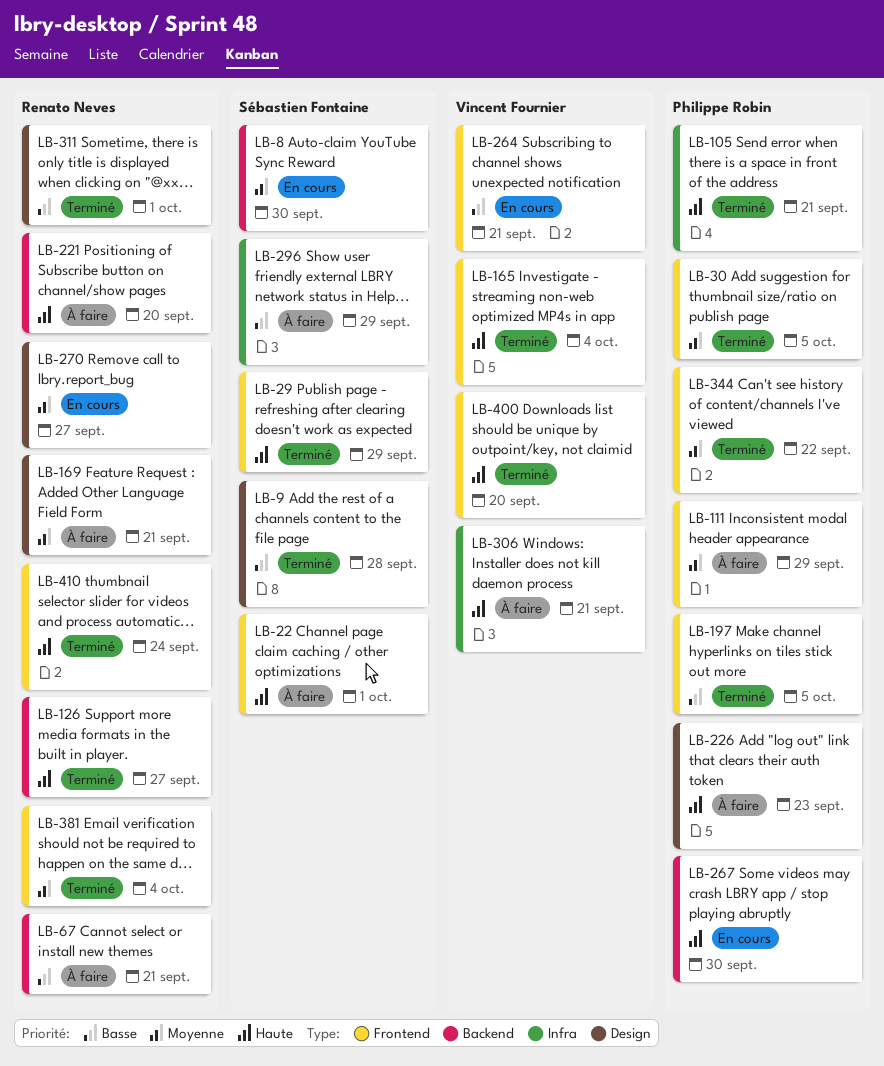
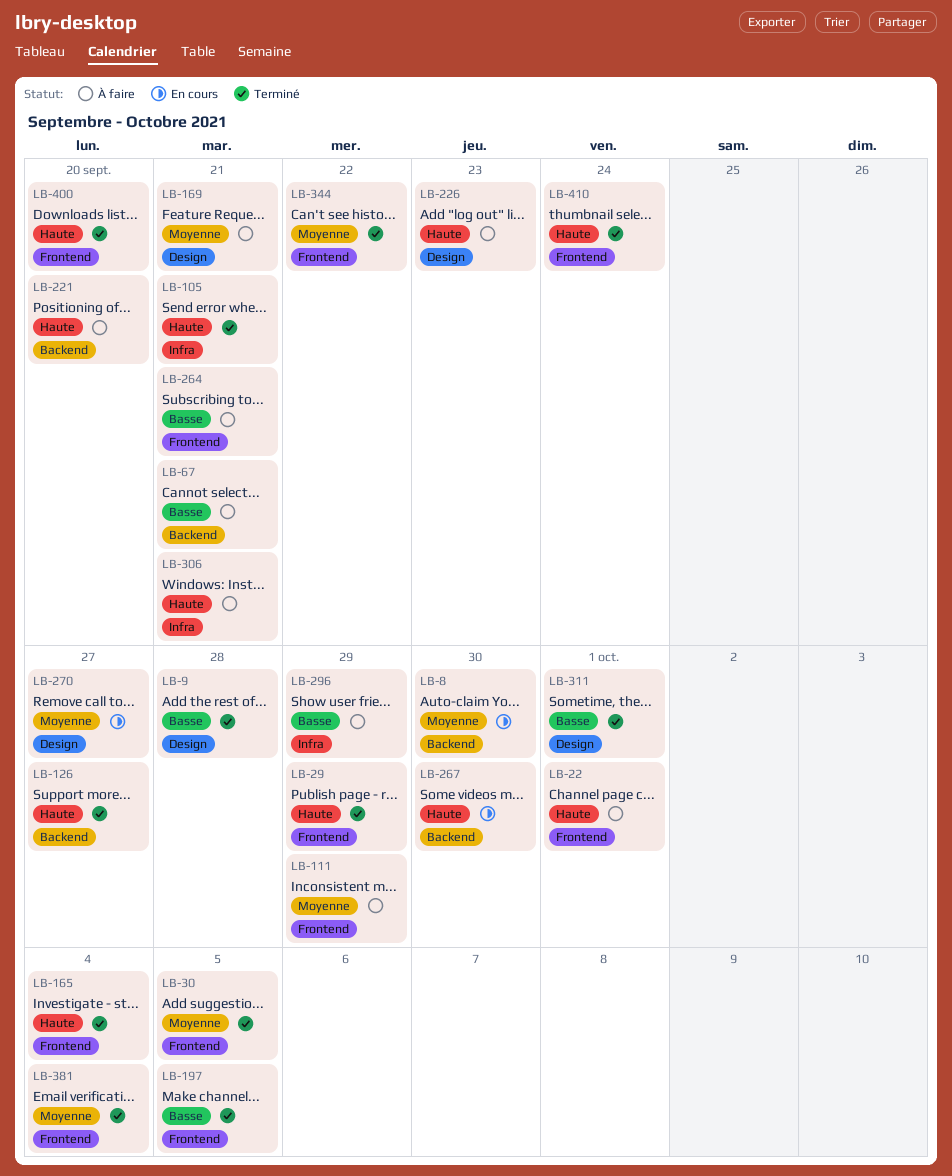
LB-264, status: En cours -> À faire

